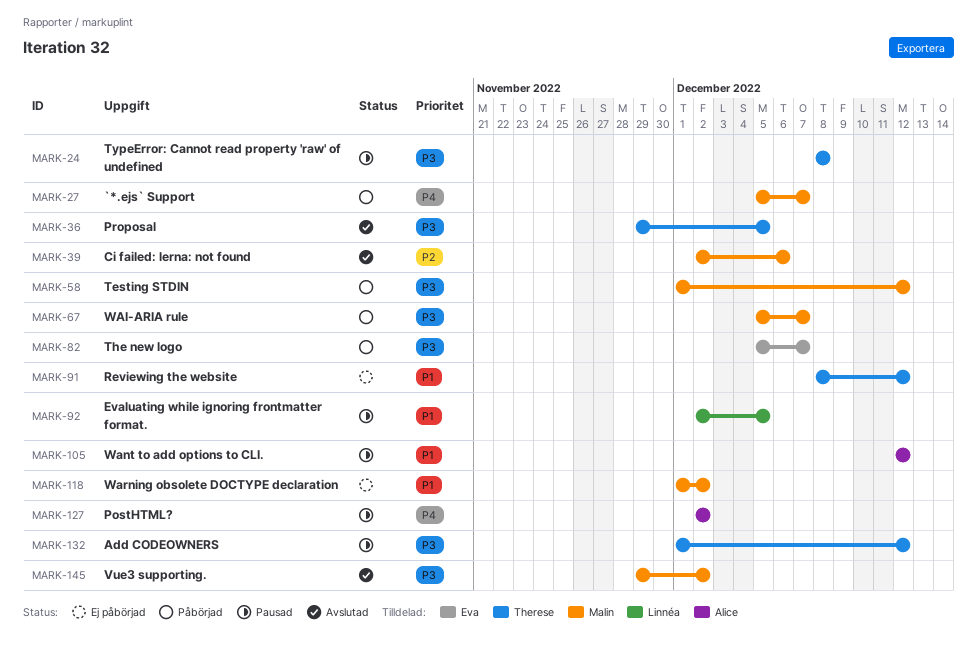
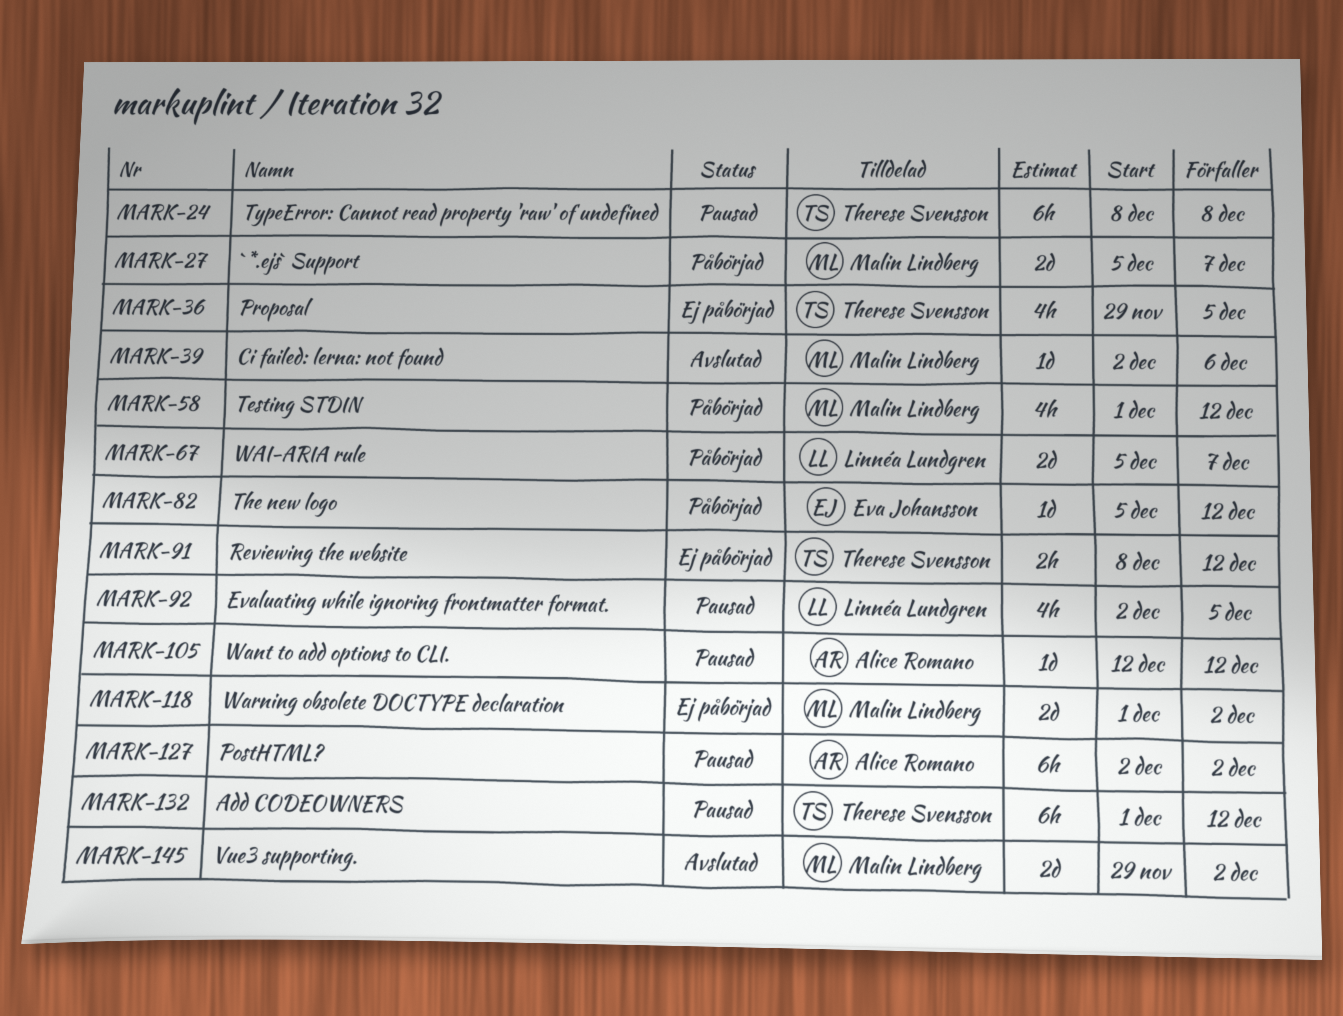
MARK-36, status: Avslutad -> Ej påbörjad
MARK-67, owner: Malin Lindberg -> Linnéa Lundgren
MARK-82, due: Dec 7 -> Dec 12

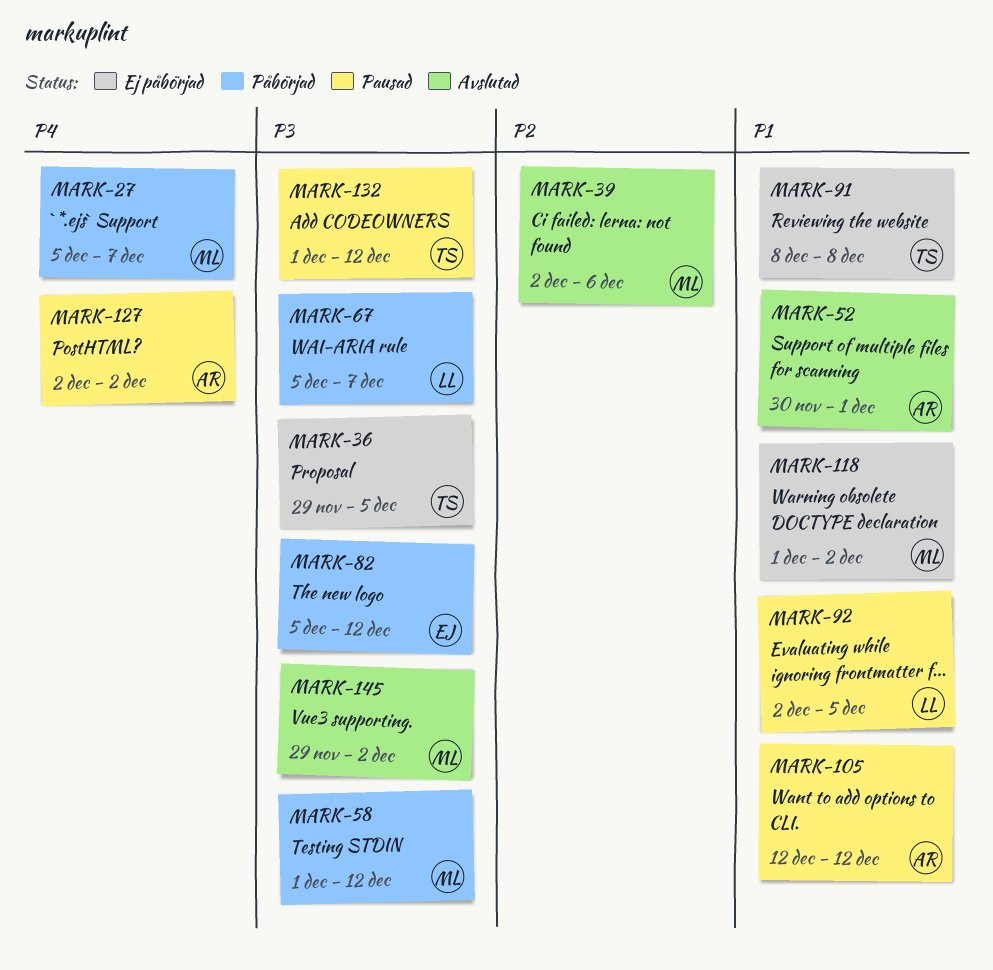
MARK-24: present -> none
MARK-52: none -> present
MARK-91, due: Dec 12 -> Dec 8

